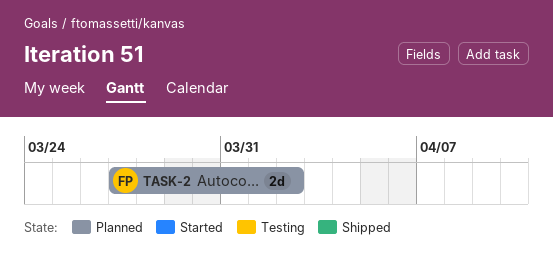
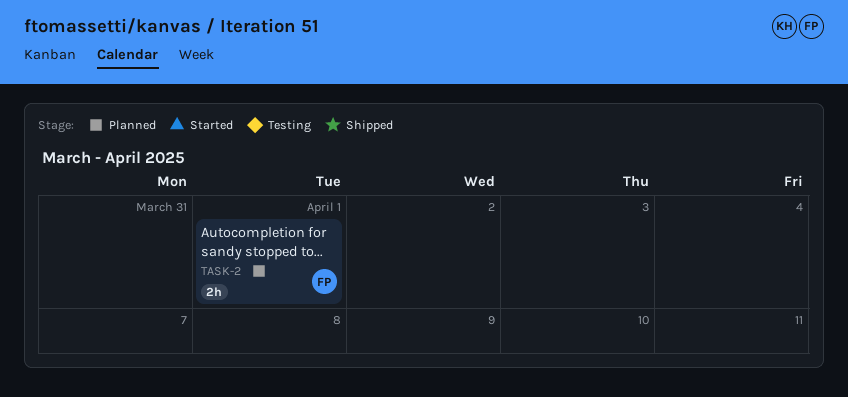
TASK-2, estimate: 2d -> 2h
TASK-2, due: Apr 2 -> Apr 1

